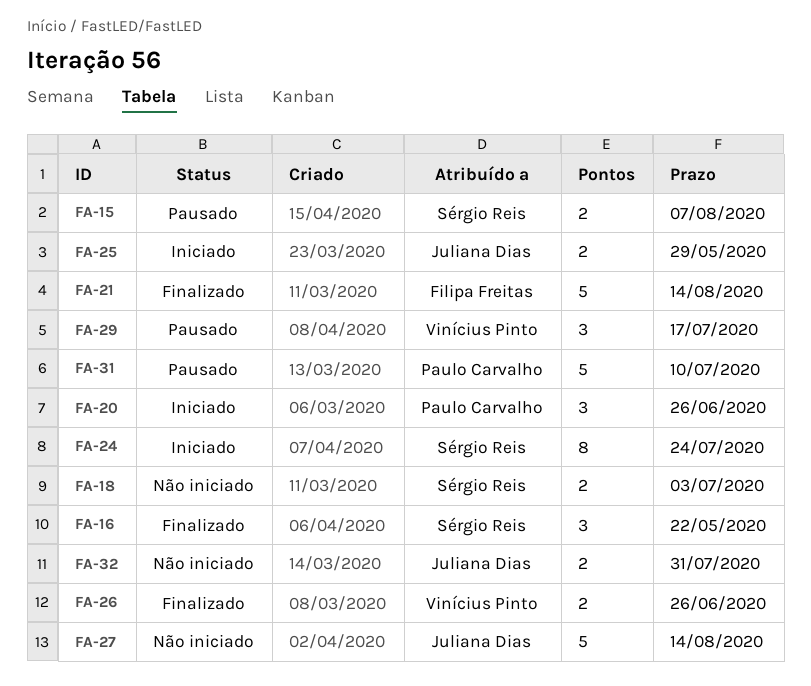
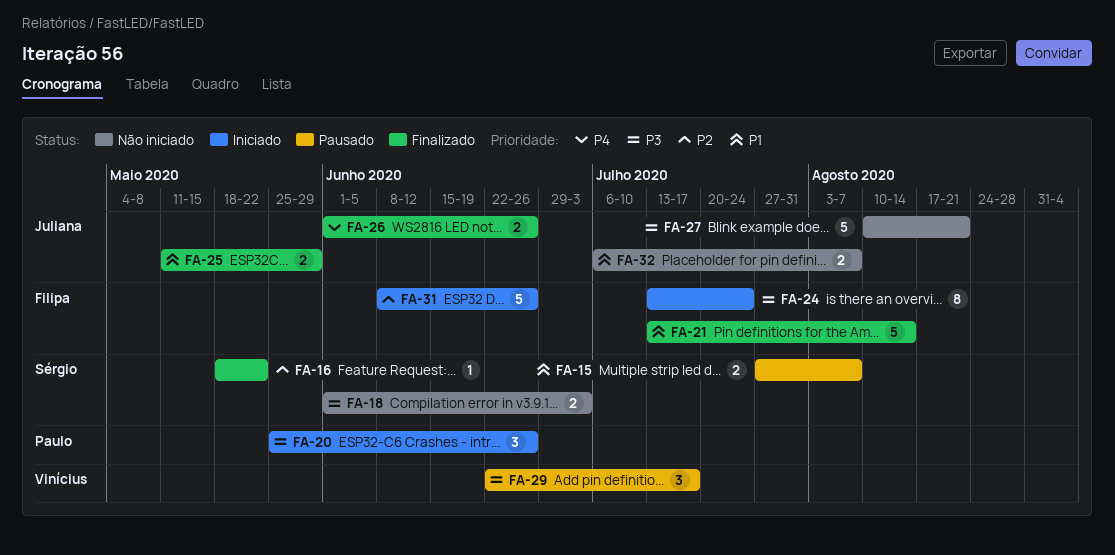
FA-16, estimate: 3 -> 1
FA-24, owner: Sérgio Reis -> Filipa Freitas
FA-25, status: Iniciado -> Finalizado
FA-26, owner: Vinícius Pinto -> Juliana Dias
FA-27, due: Aug 14 -> Aug 21
FA-31, status: Pausado -> Iniciado
FA-31, owner: Paulo Carvalho -> Filipa Freitas
FA-31, due: Jul 10 -> Jun 26
FA-32, due: Jul 31 -> Aug 7

